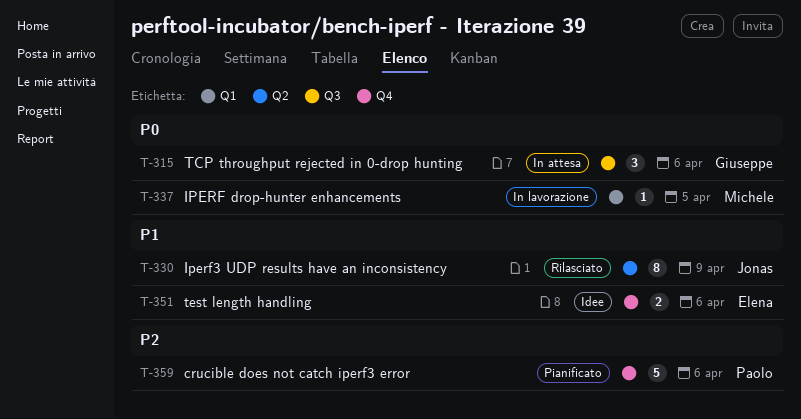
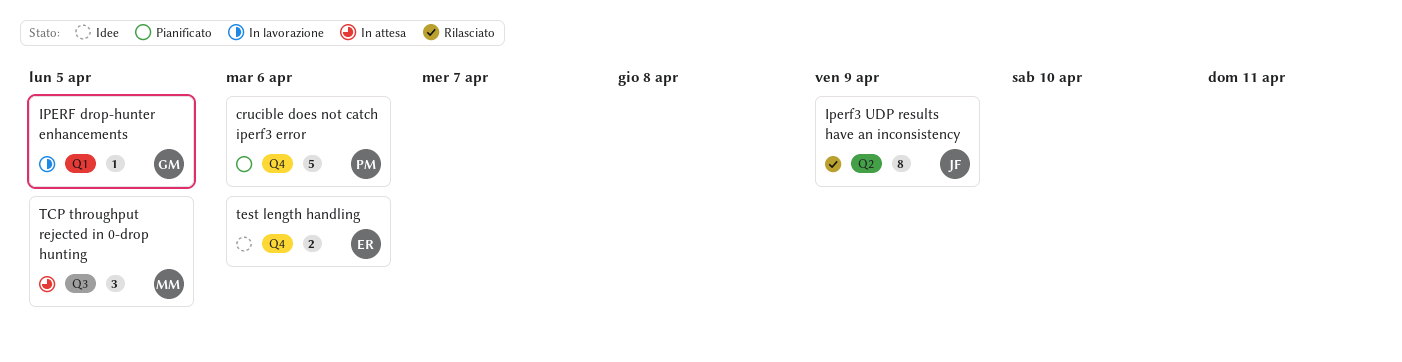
IPERF drop-hunter enhancements, owner: Michele -> Giuseppe
TCP throughput rejected in 0-drop hunting, owner: Giuseppe -> Michele
TCP throughput rejected in 0-drop hunting, due: Apr 6 -> Apr 5

